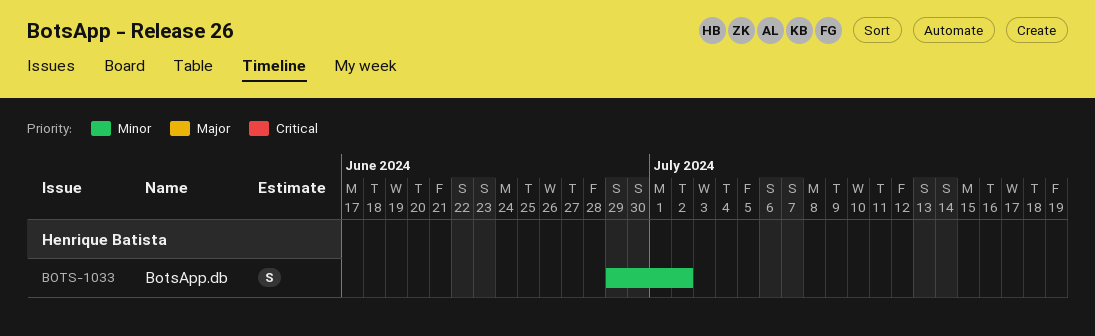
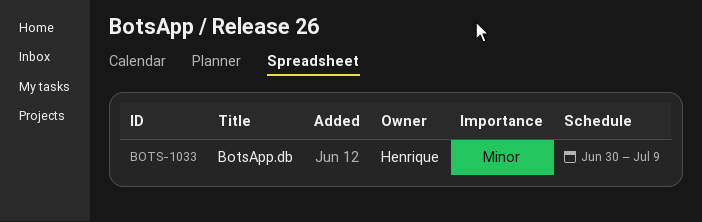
BOTS-1033, start: Jun 29 -> Jun 30
BOTS-1033, due: Jul 2 -> Jul 9

